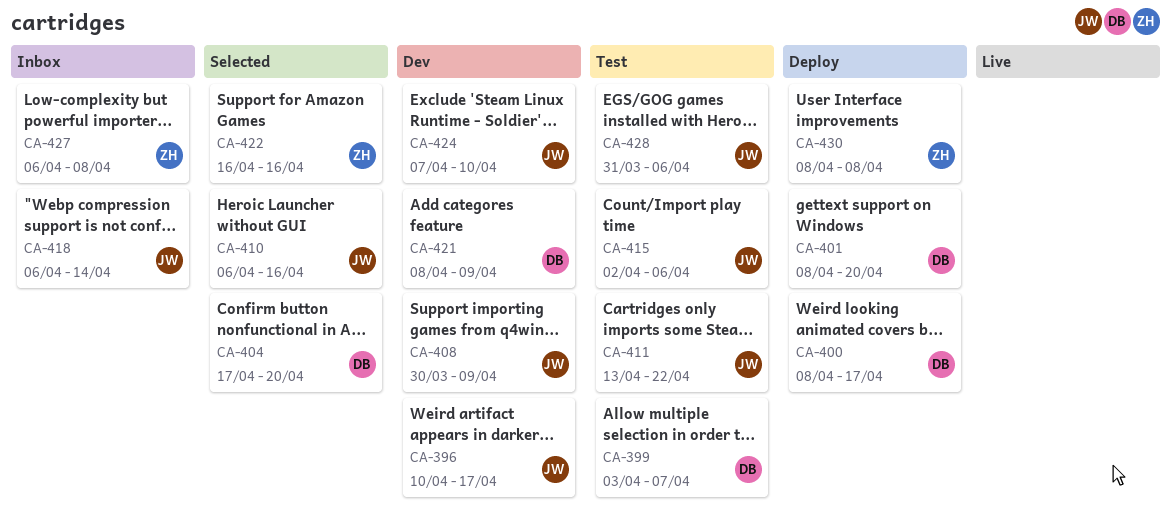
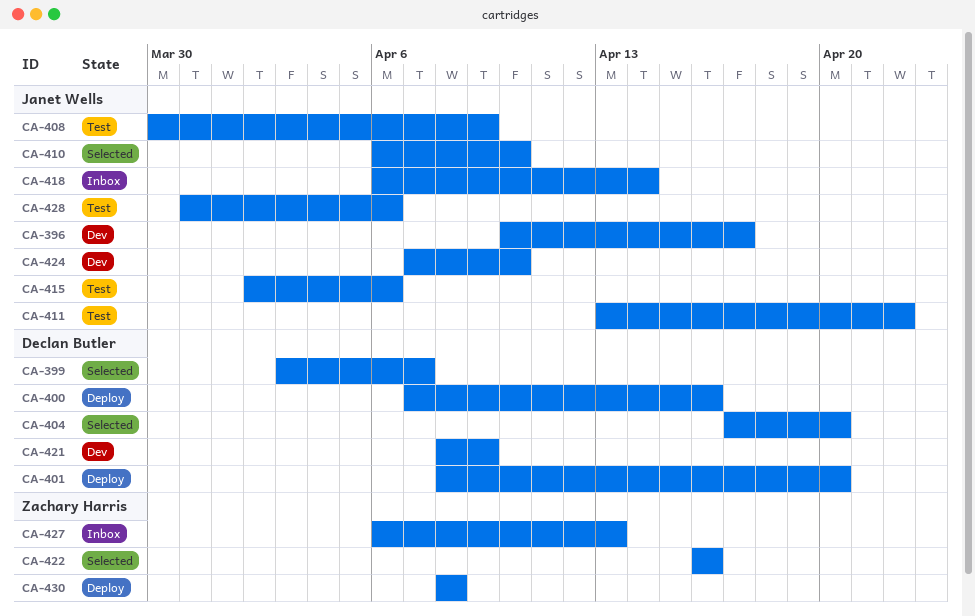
CA-399, status: Test -> Selected
CA-400, start: Apr 8 -> Apr 7
CA-400, due: Apr 17 -> Apr 16
CA-408, status: Dev -> Test
CA-410, due: Apr 16 -> Apr 10
CA-427, due: Apr 8 -> Apr 13

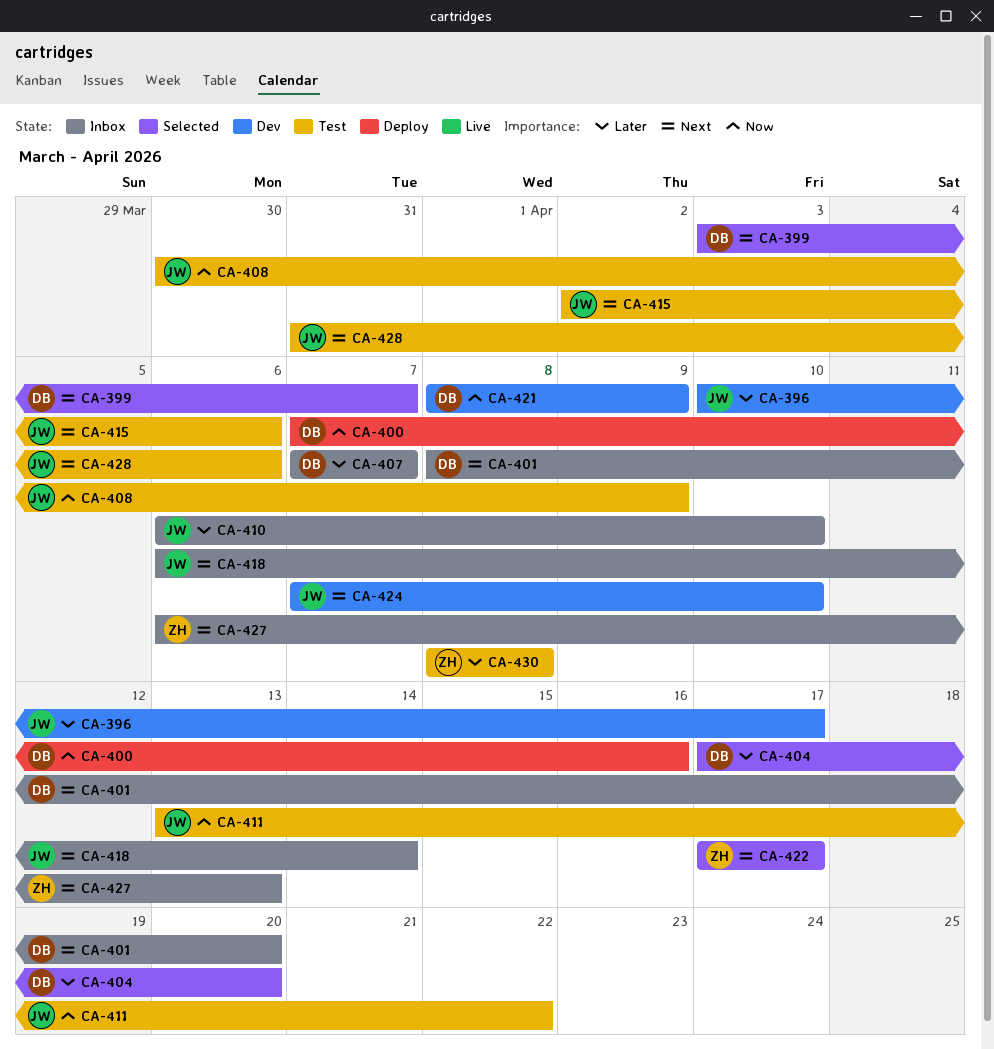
CA-401, status: Deploy -> Inbox
CA-407: none -> present
CA-410, status: Selected -> Inbox
CA-422, start: Apr 16 -> Apr 17
CA-422, due: Apr 16 -> Apr 17
CA-430, status: Deploy -> Test

